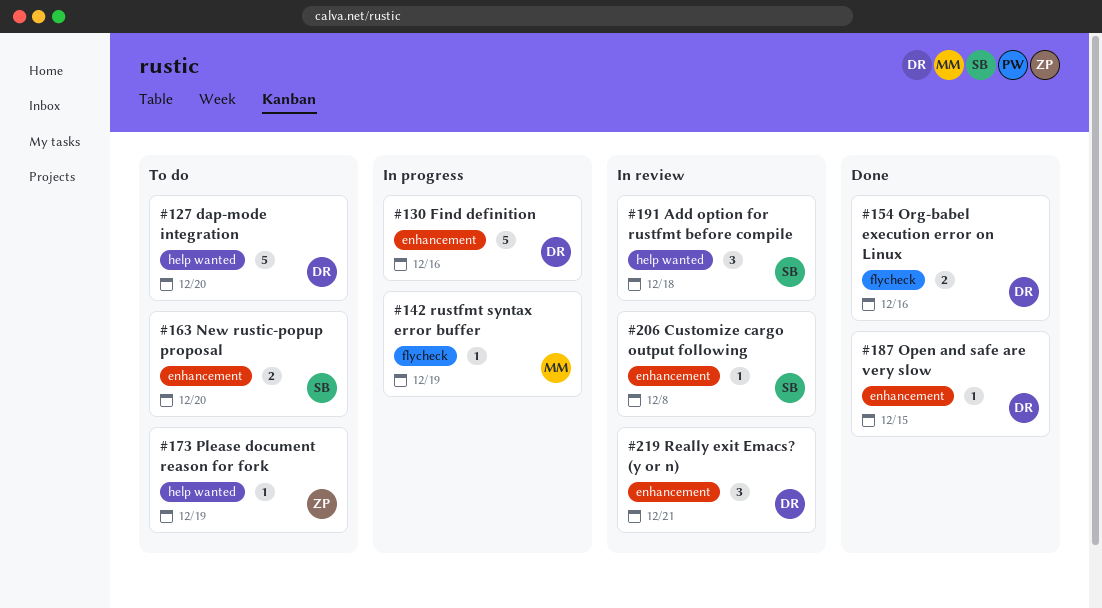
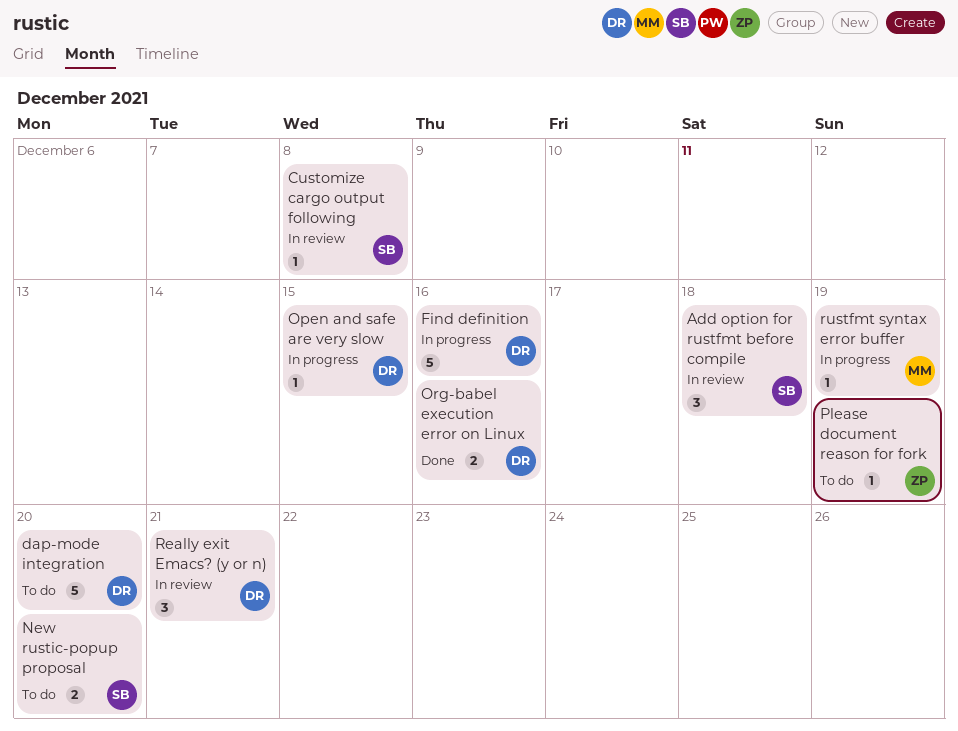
Open and safe are very slow, status: Done -> In progress

